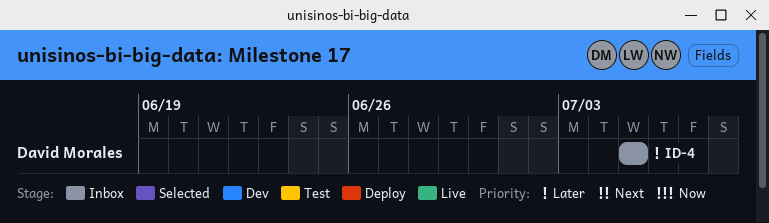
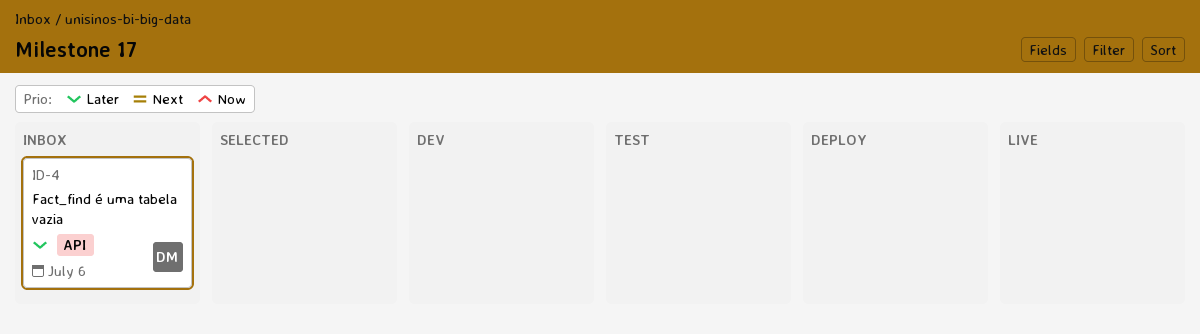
ID-4, due: Jul 5 -> Jul 6

